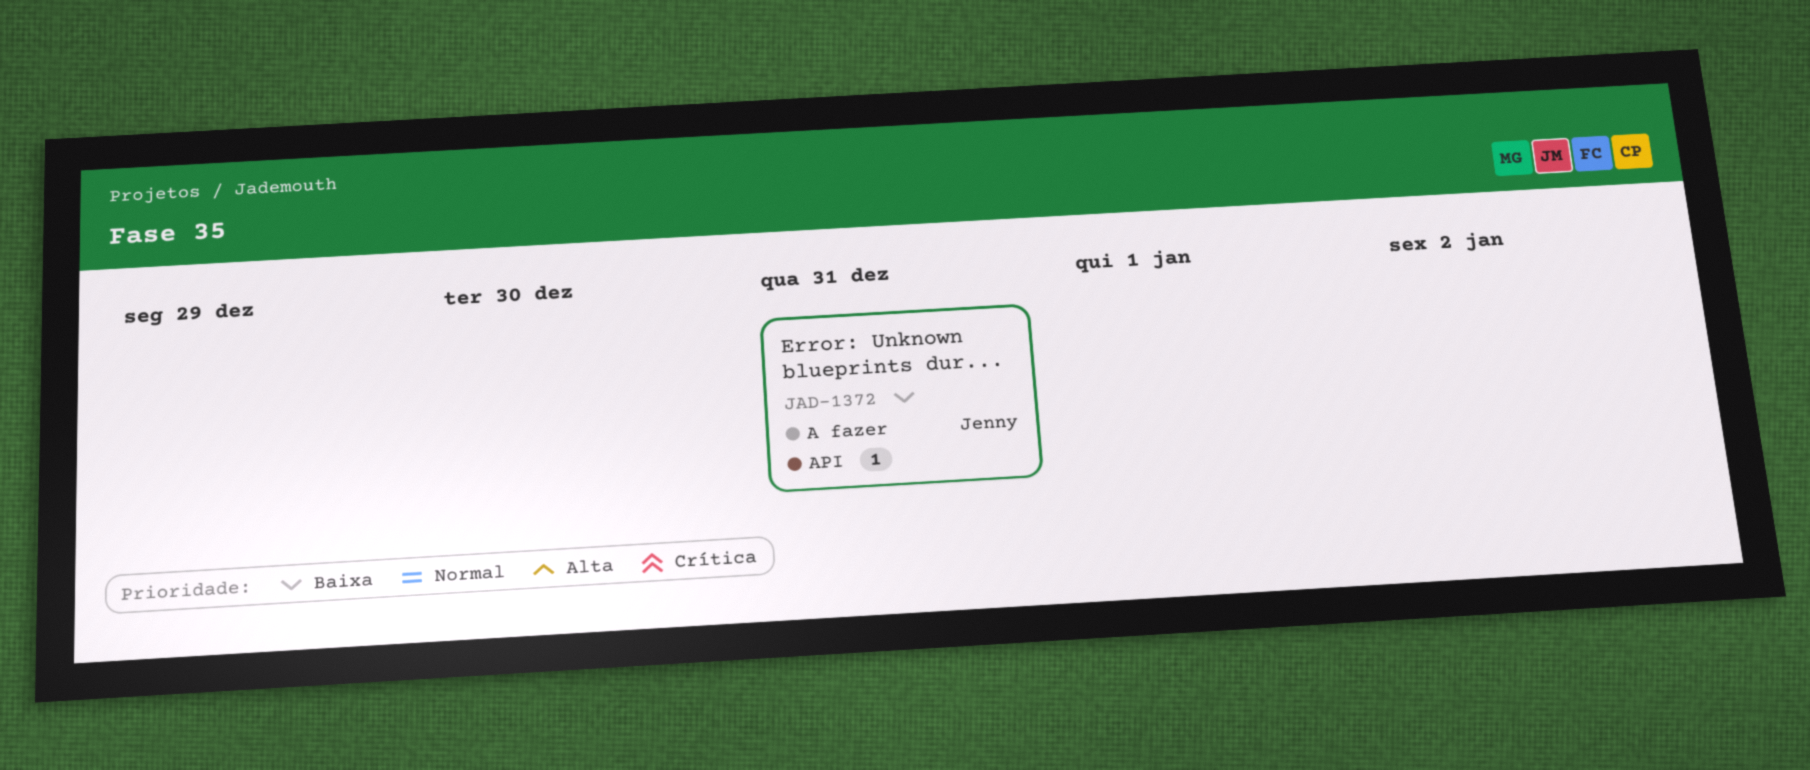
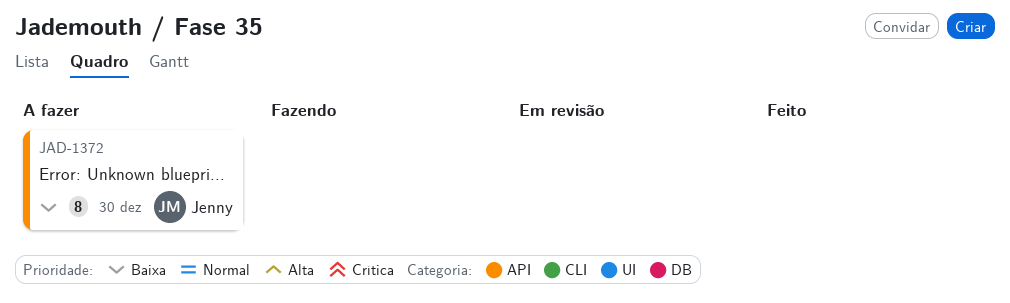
JAD-1372, estimate: 1 -> 8
JAD-1372, due: Dec 31 -> Dec 30

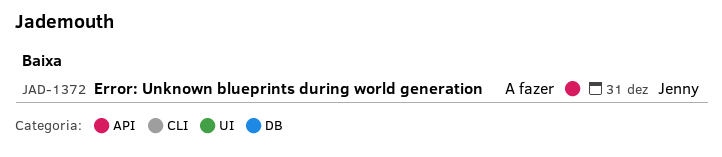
JAD-1372, due: Dec 30 -> Dec 31

